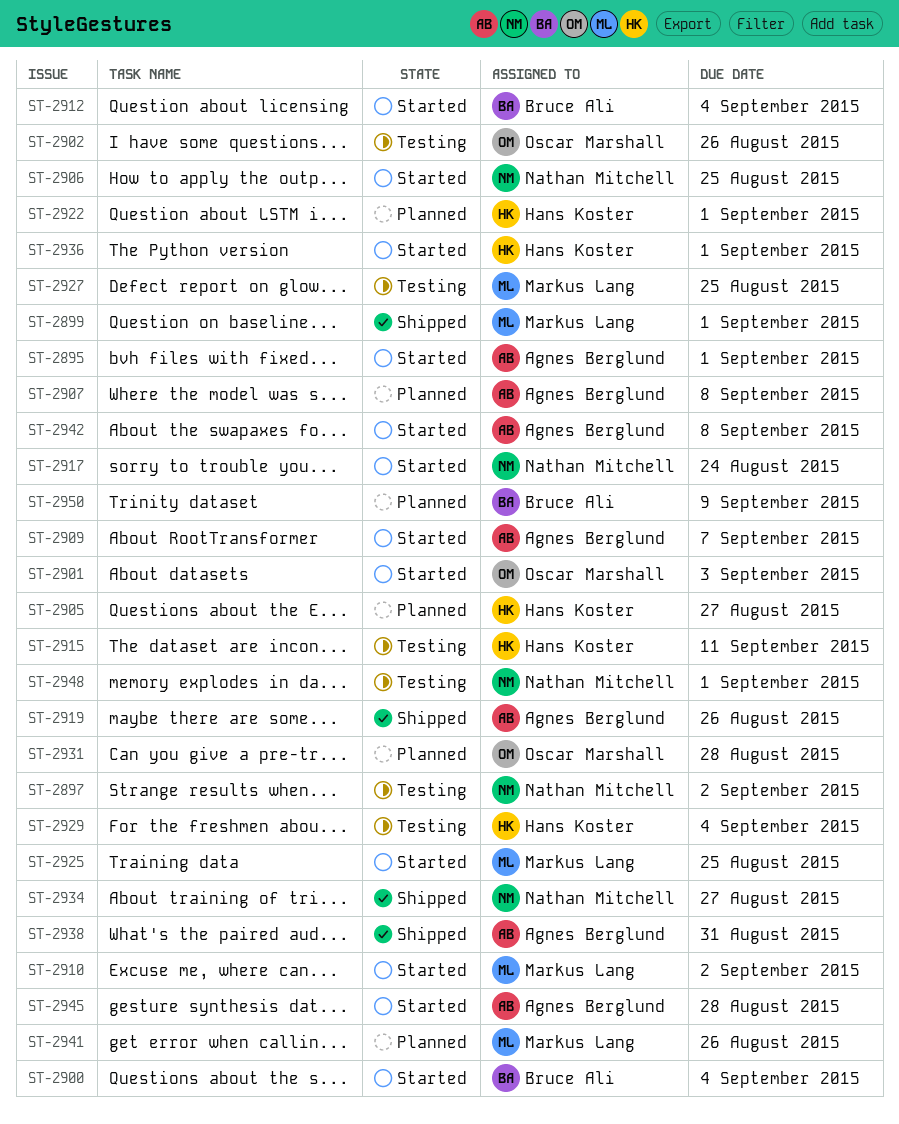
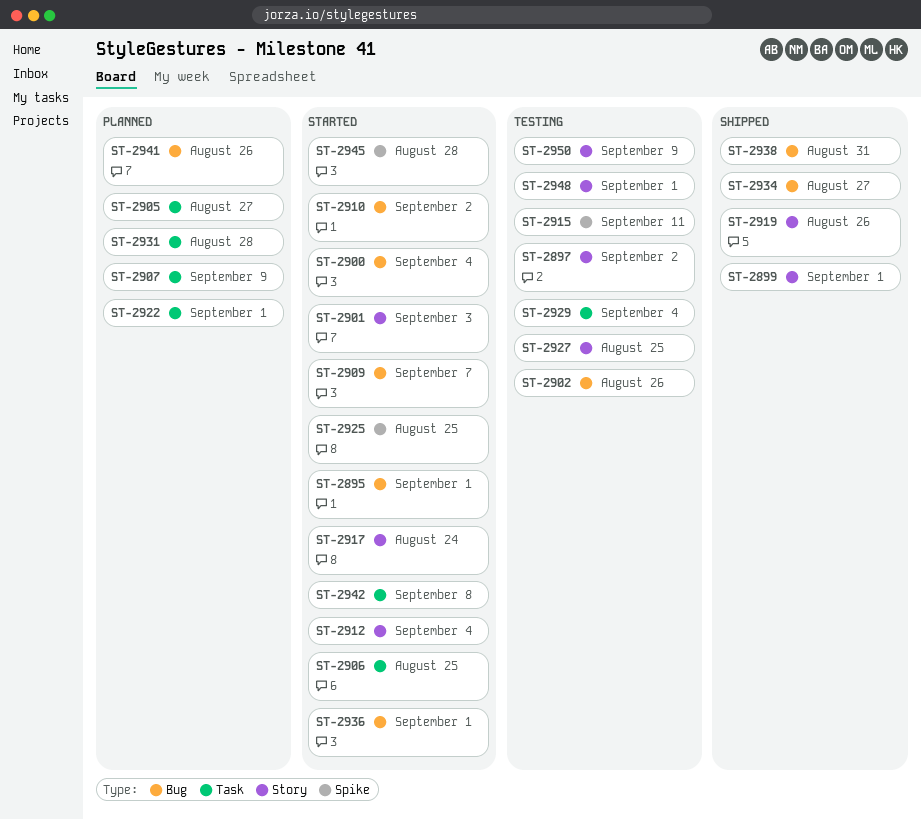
ST-2907, due: Sep 8 -> Sep 9
ST-2950, status: Planned -> Testing

